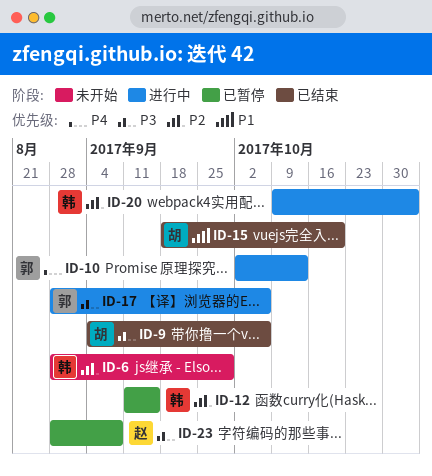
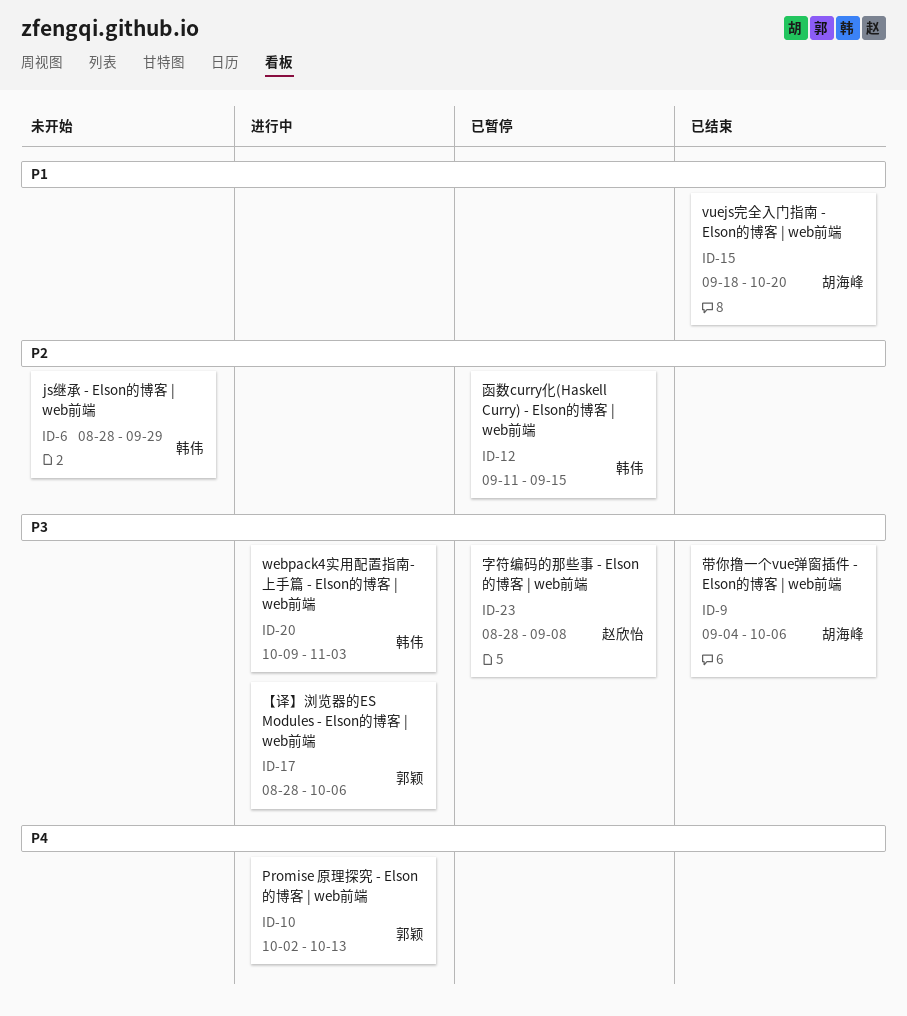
ID-20, priority: P2 -> P3

